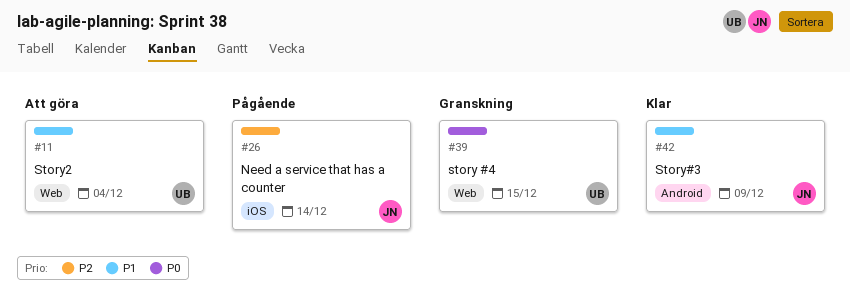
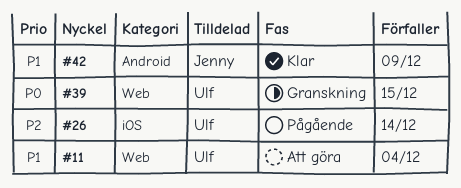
#26, owner: Jenny -> Ulf

